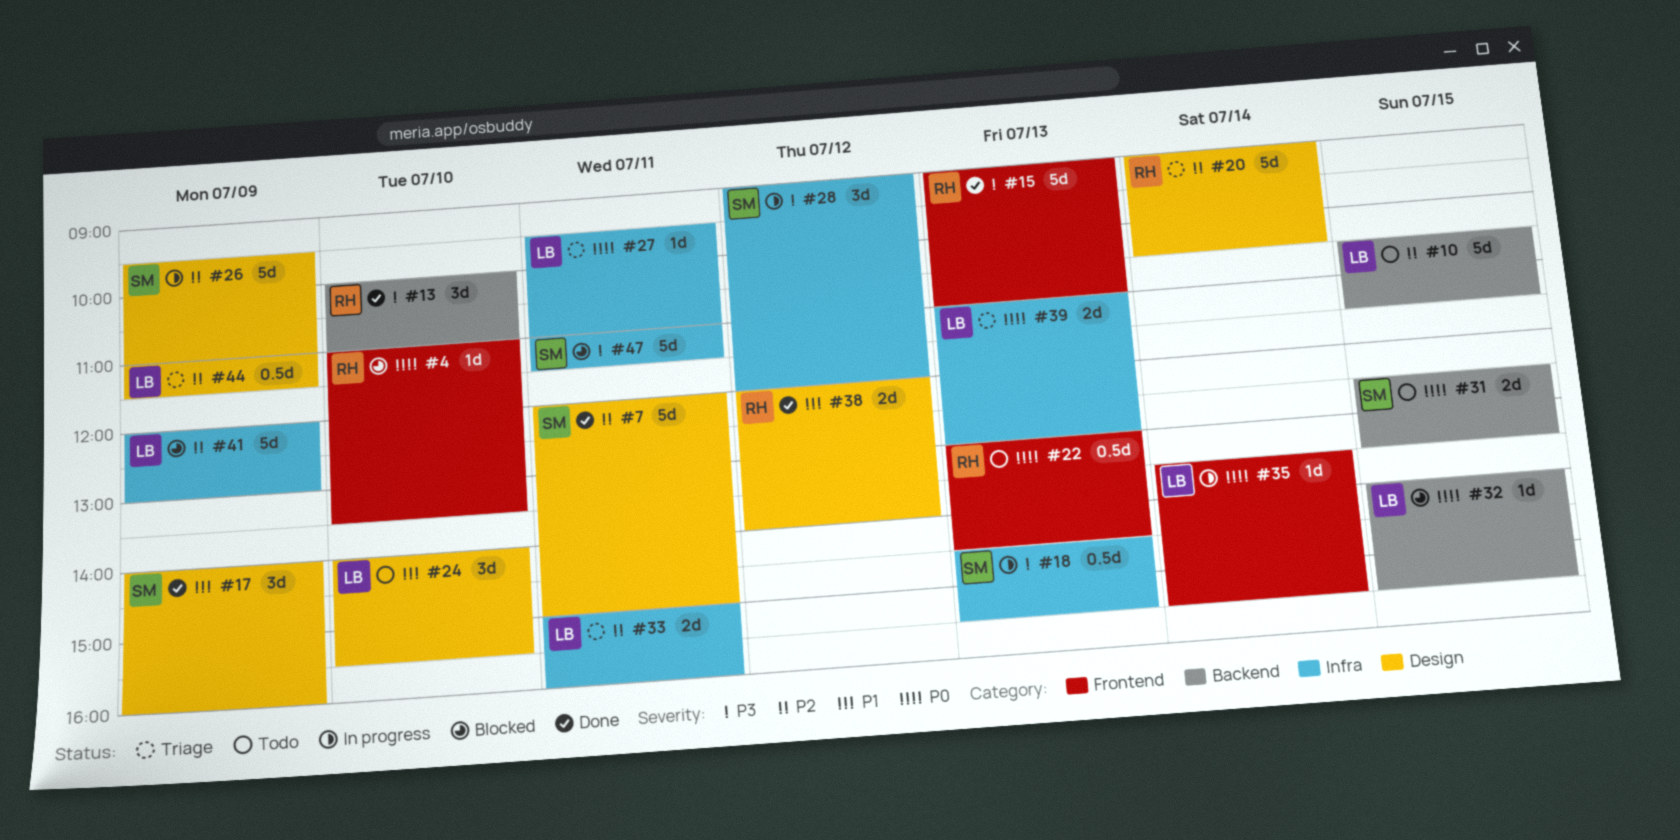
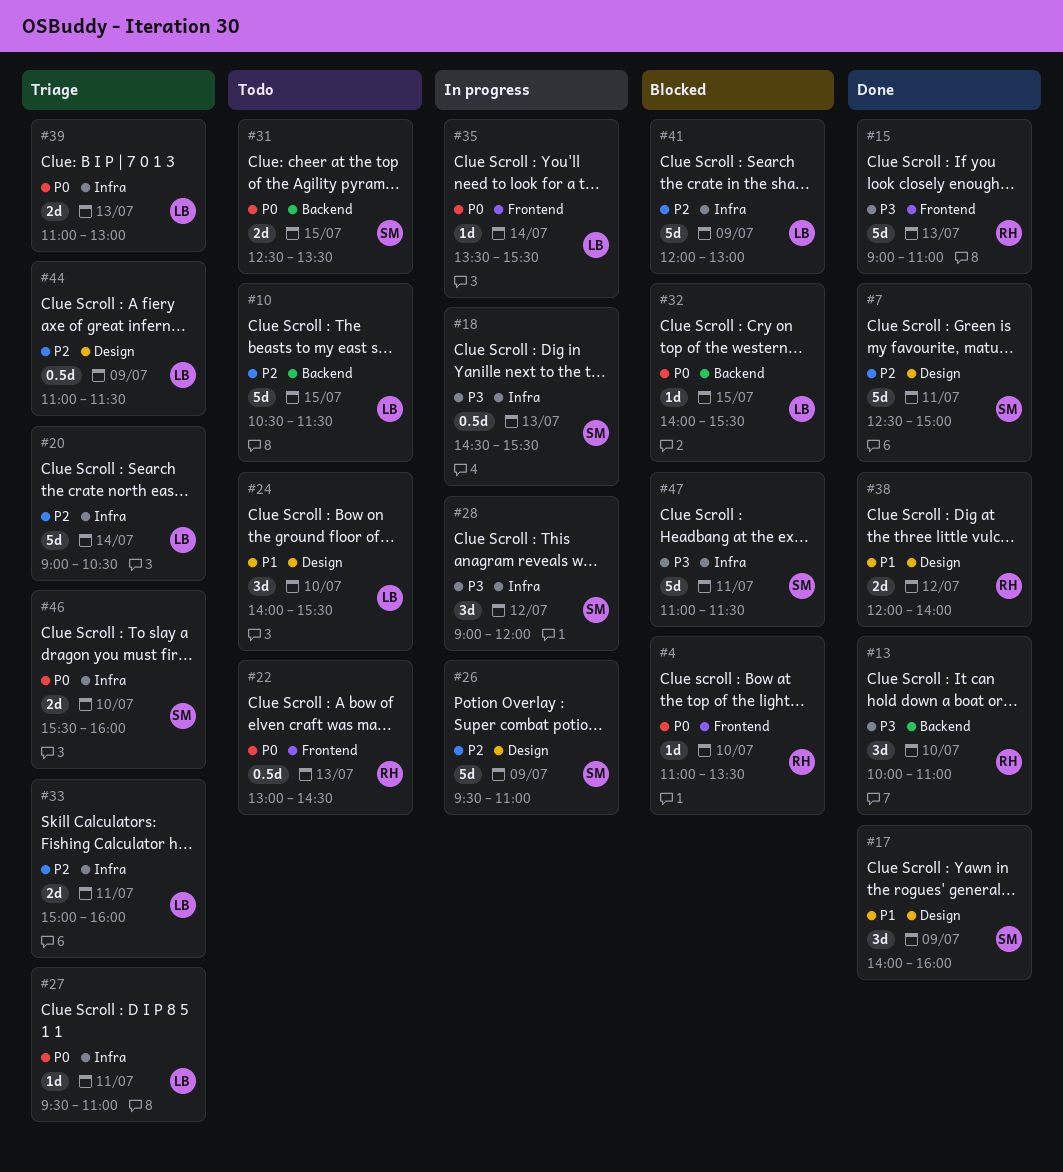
#7, begins: 12:00 -> 12:30
#20, owner: RH -> LB
#20, label: Design -> Infra
#46: none -> present

